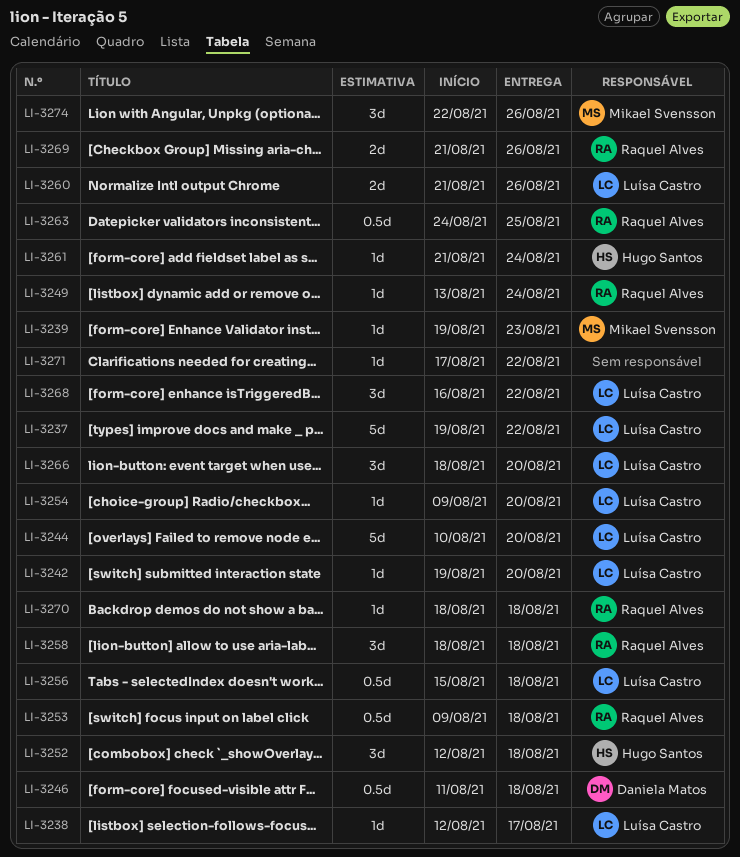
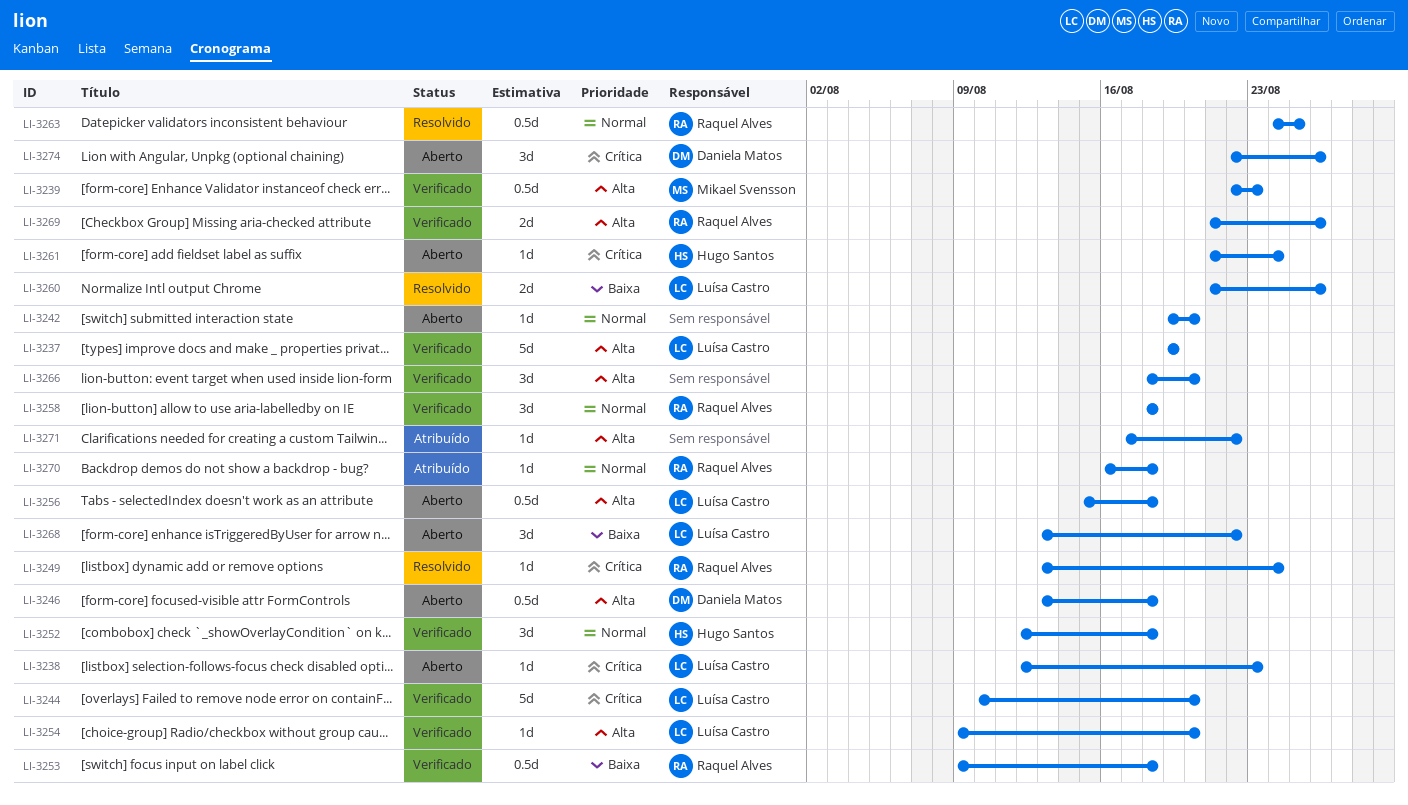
LI-3237, due: Aug 22 -> Aug 19
LI-3238, due: Aug 17 -> Aug 23
LI-3239, estimate: 1d -> 0.5d
LI-3239, start: Aug 19 -> Aug 22
LI-3242, owner: Luísa Castro -> none
LI-3246, start: Aug 11 -> Aug 13
LI-3266, owner: Luísa Castro -> none
LI-3268, start: Aug 16 -> Aug 13
LI-3270, start: Aug 18 -> Aug 16
LI-3274, owner: Mikael Svensson -> Daniela Matos

